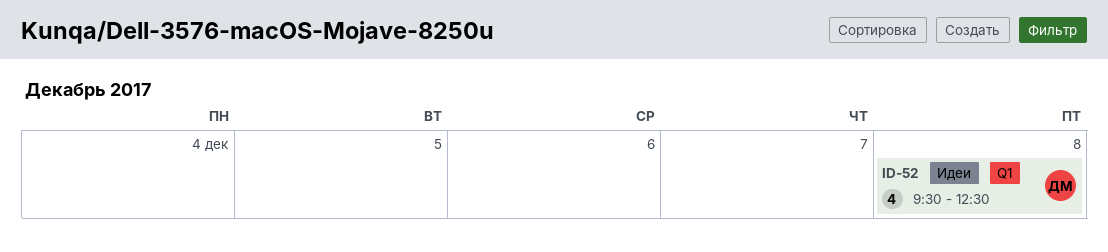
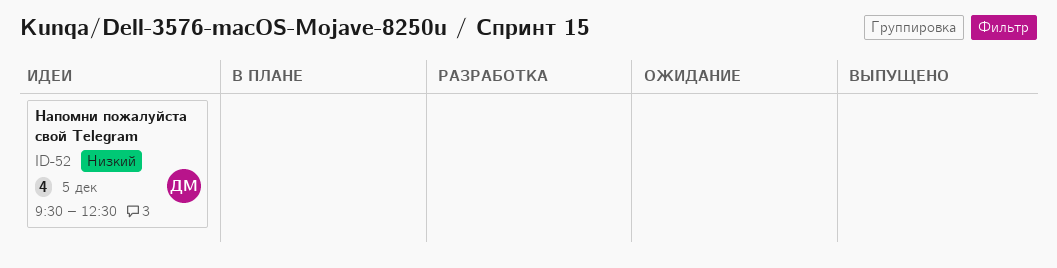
ID-52, day: Dec 8 -> Dec 5

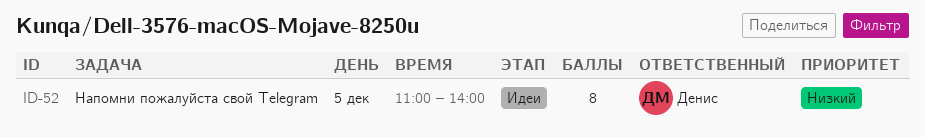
ID-52, estimate: 4 -> 8
ID-52, begins: 09:30 -> 11:00
ID-52, ends: 12:30 -> 14:00

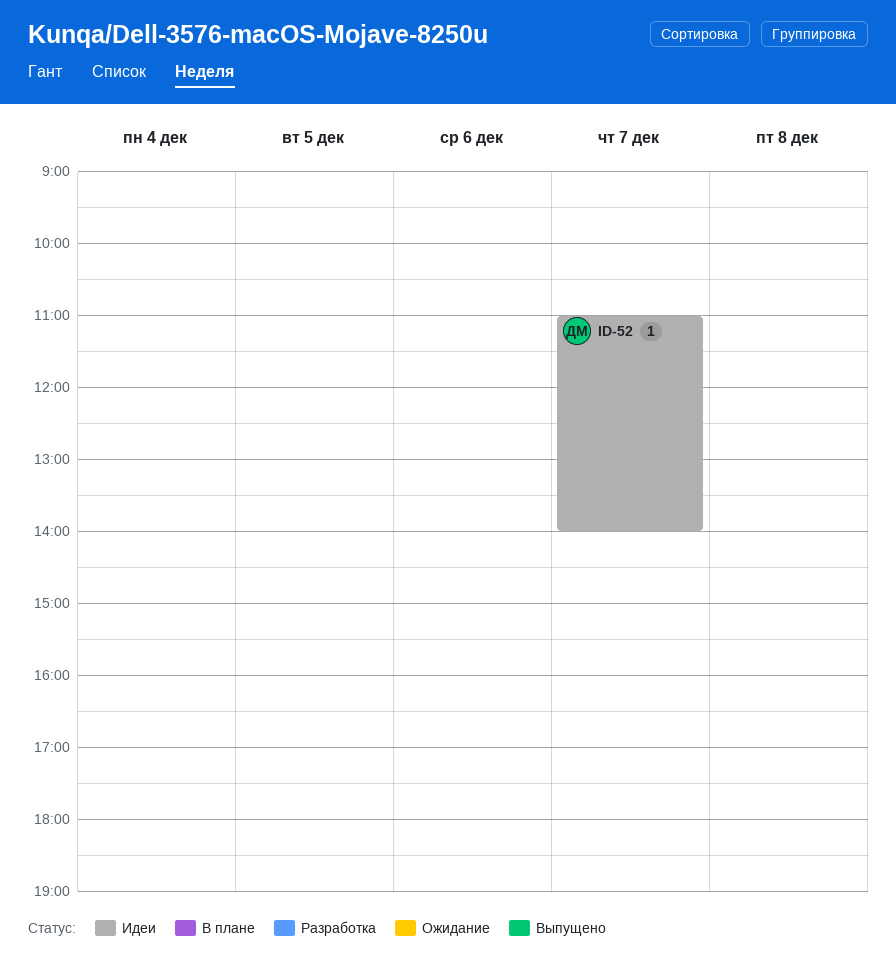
ID-52, estimate: 8 -> 1
ID-52, day: Dec 5 -> Dec 7

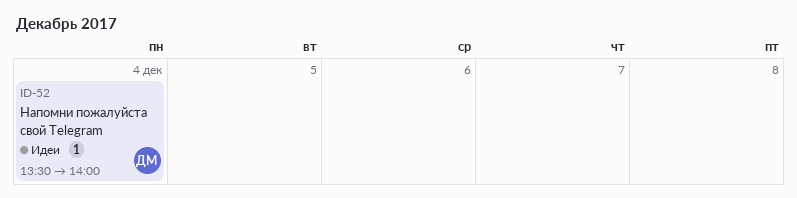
ID-52, day: Dec 7 -> Dec 4
ID-52, begins: 11:00 -> 13:30

